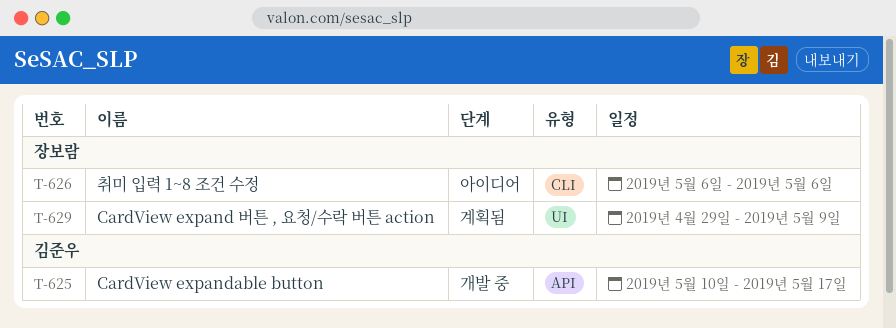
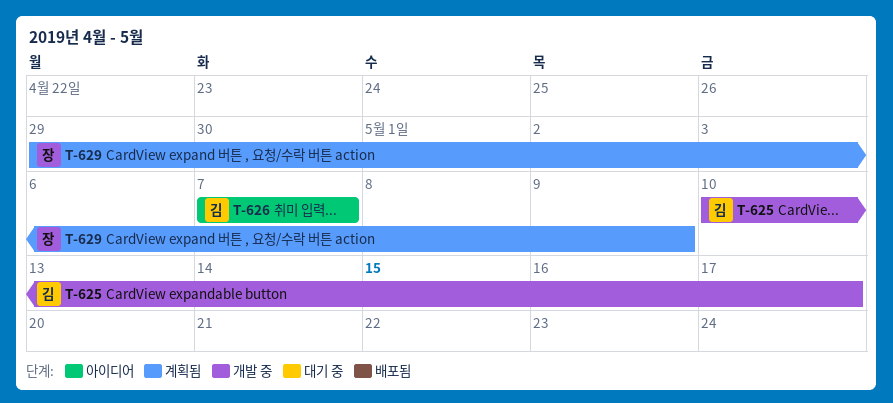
T-626, owner: 장보람 -> 김준우
T-626, start: May 6 -> May 7
T-626, due: May 6 -> May 7

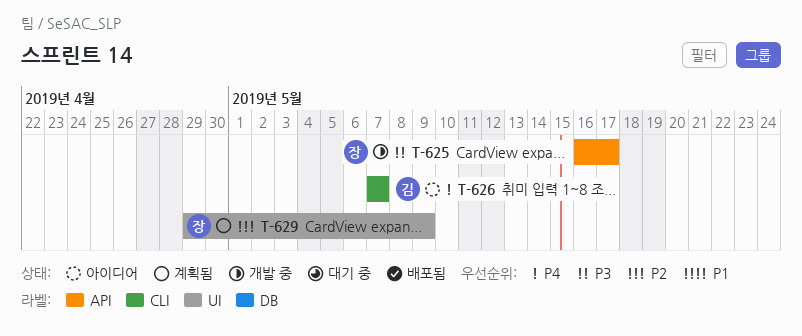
T-625, owner: 김 -> 장
T-625, start: May 10 -> May 16

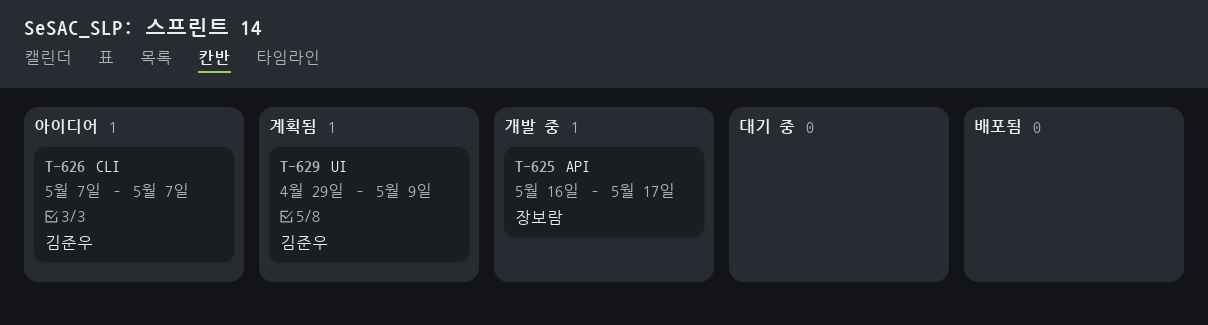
T-629, owner: 장보람 -> 김준우

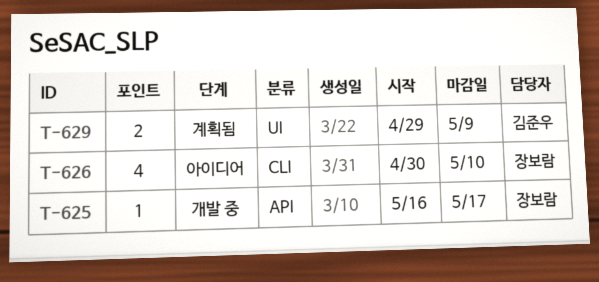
T-626, owner: 김준우 -> 장보람
T-626, start: May 7 -> Apr 30
T-626, due: May 7 -> May 10

